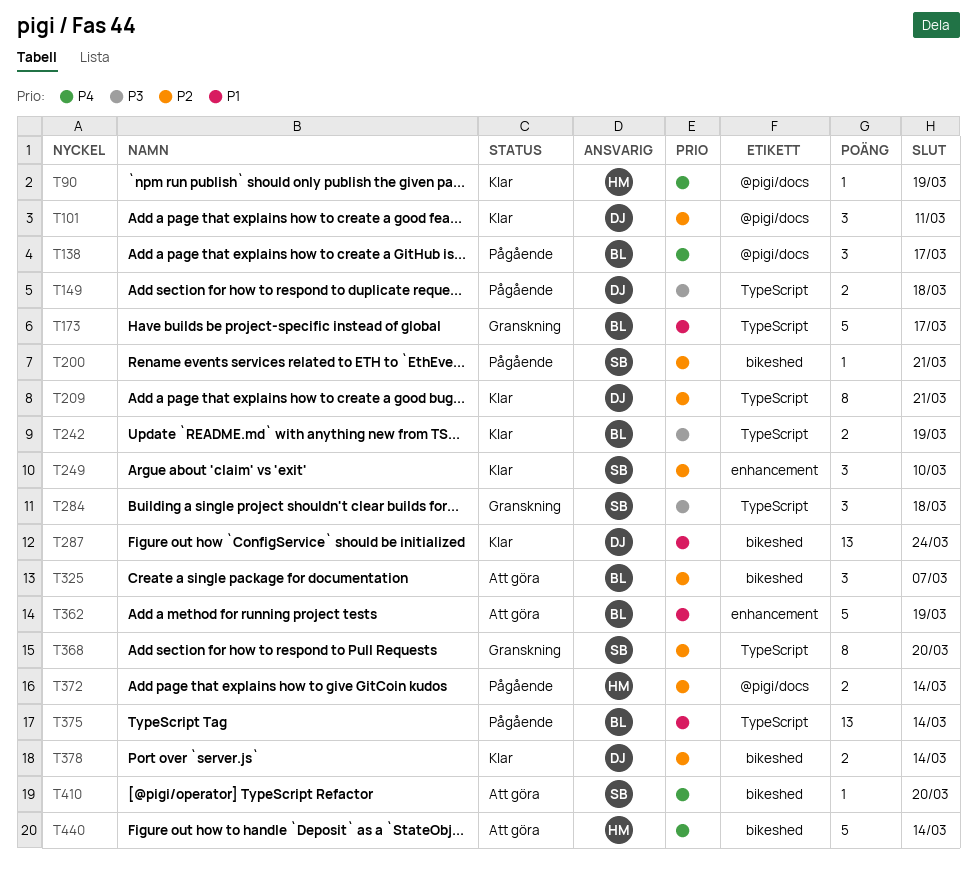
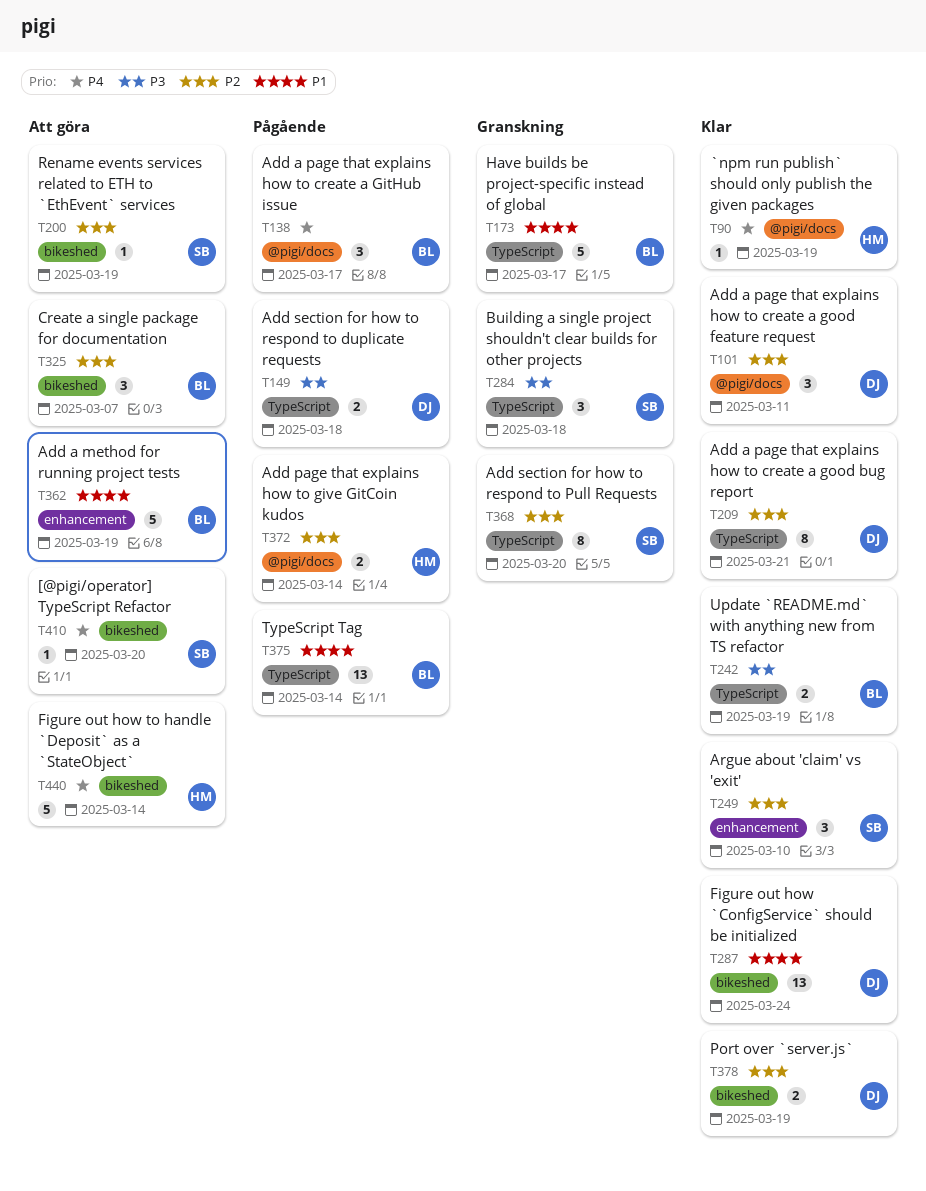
T200, status: Pågående -> Att göra
T200, due: Mar 21 -> Mar 19
T378, due: Mar 14 -> Mar 19

